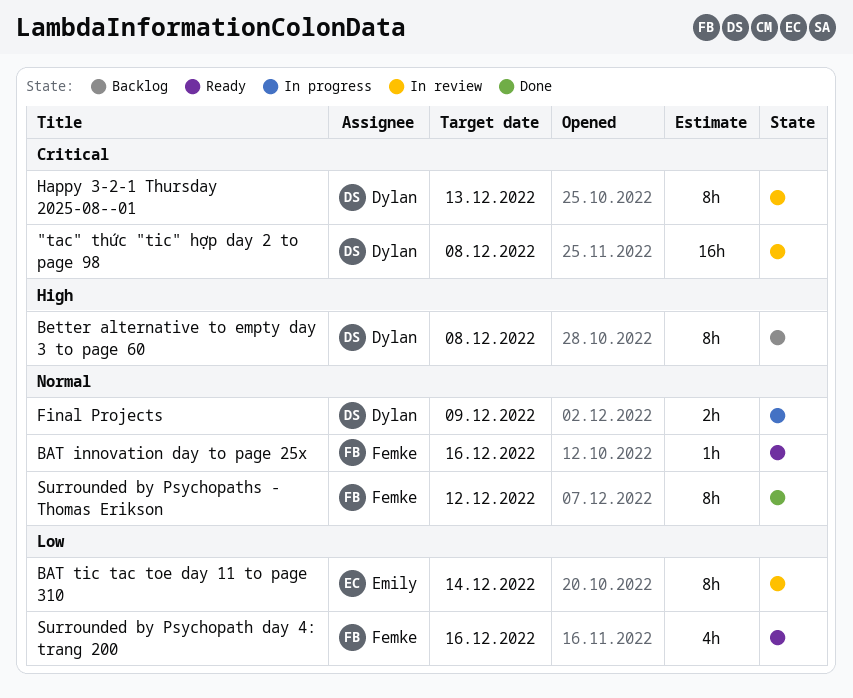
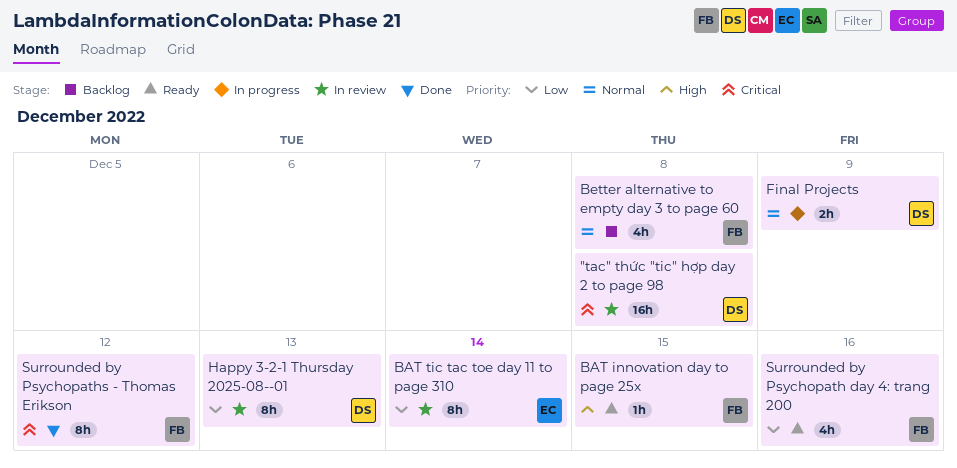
BAT innovation day to page 25x, priority: Normal -> High
BAT innovation day to page 25x, due: Dec 16 -> Dec 15
Better alternative to empty day 3 to page 60, owner: Dylan -> Femke
Better alternative to empty day 3 to page 60, priority: High -> Normal
Better alternative to empty day 3 to page 60, estimate: 8h -> 4h
Happy 3-2-1 Thursday 2025-08--01, priority: Critical -> Low
Surrounded by Psychopaths - Thomas Erikson, priority: Normal -> Critical

